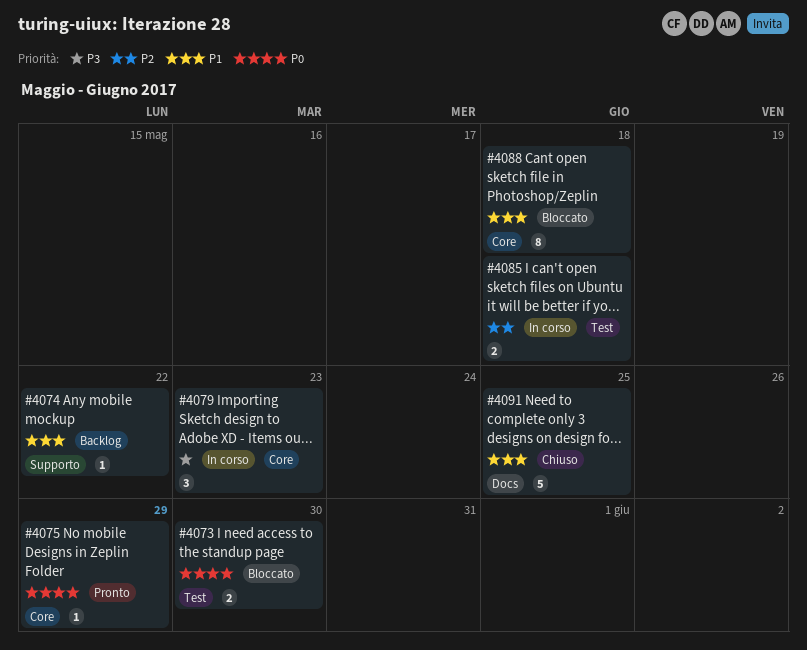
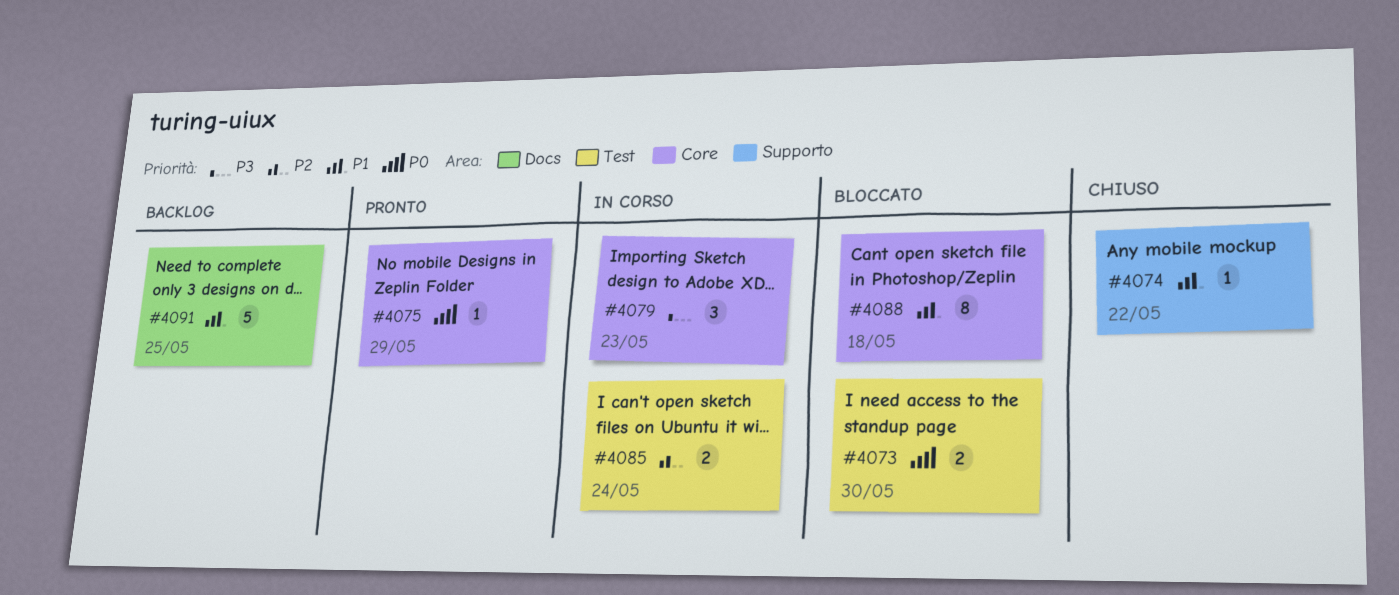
#4074, status: Backlog -> Chiuso
#4085, due: May 18 -> May 24
#4091, status: Chiuso -> Backlog

